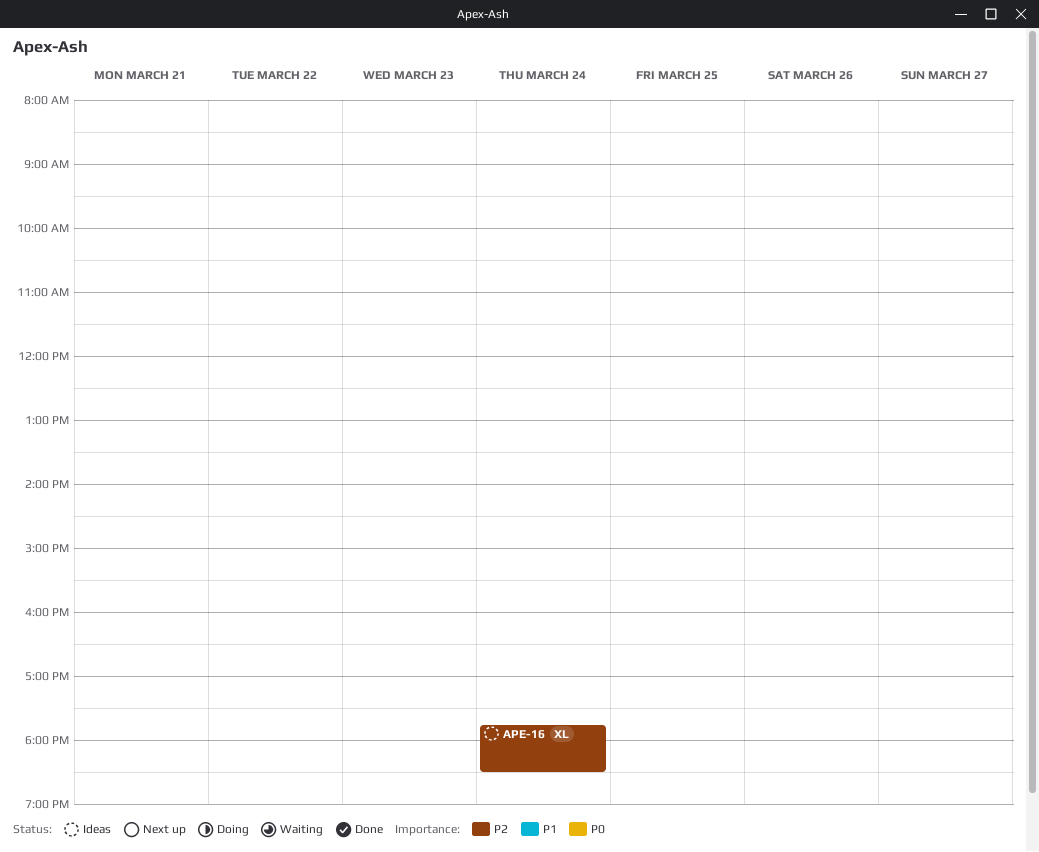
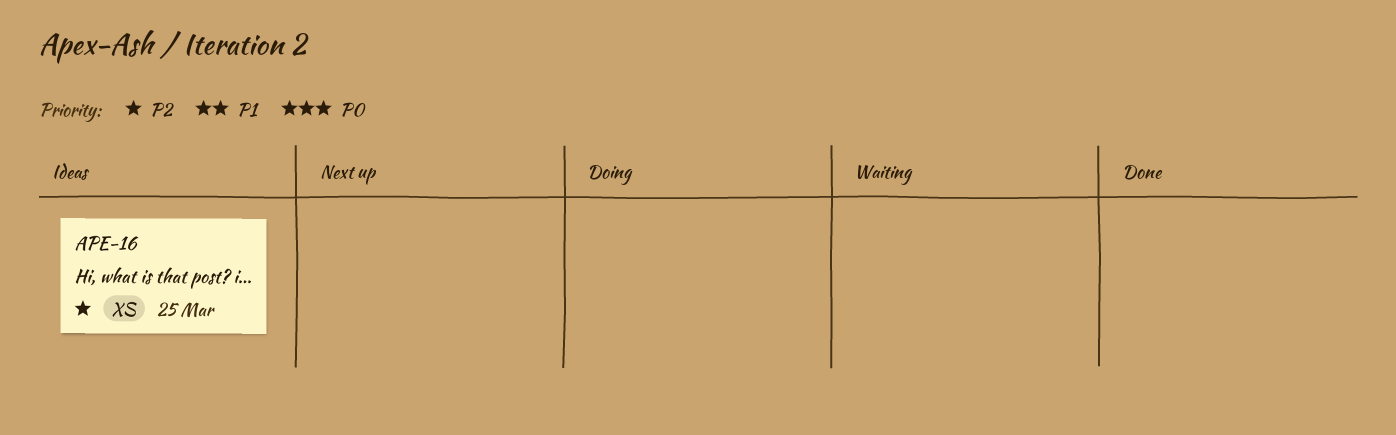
APE-16, estimate: XL -> XS
APE-16, day: Mar 24 -> Mar 25

